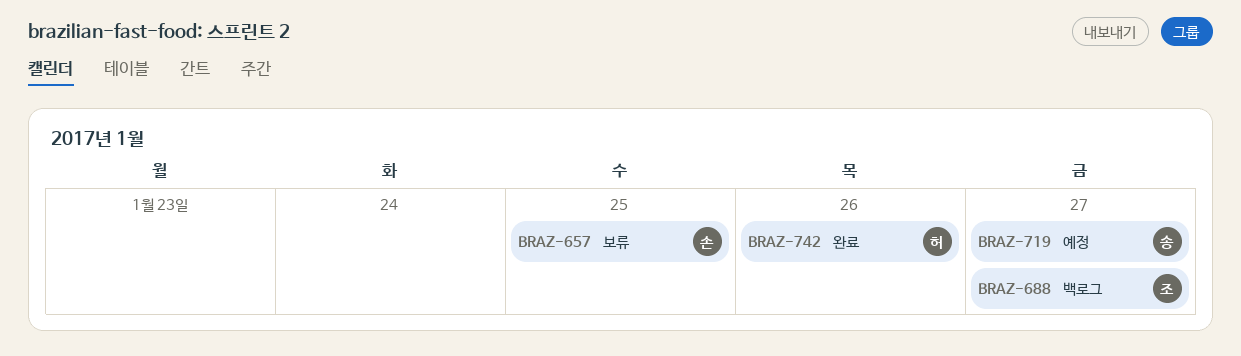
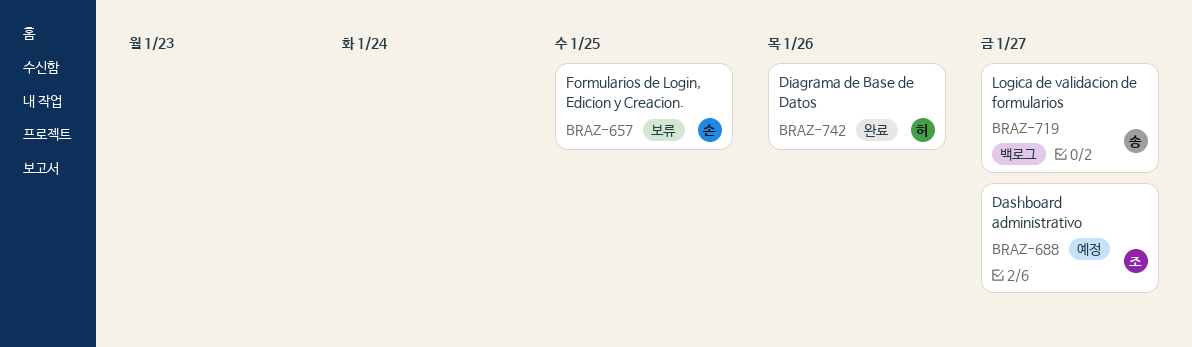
BRAZ-688, status: 백로그 -> 예정
BRAZ-719, status: 예정 -> 백로그

